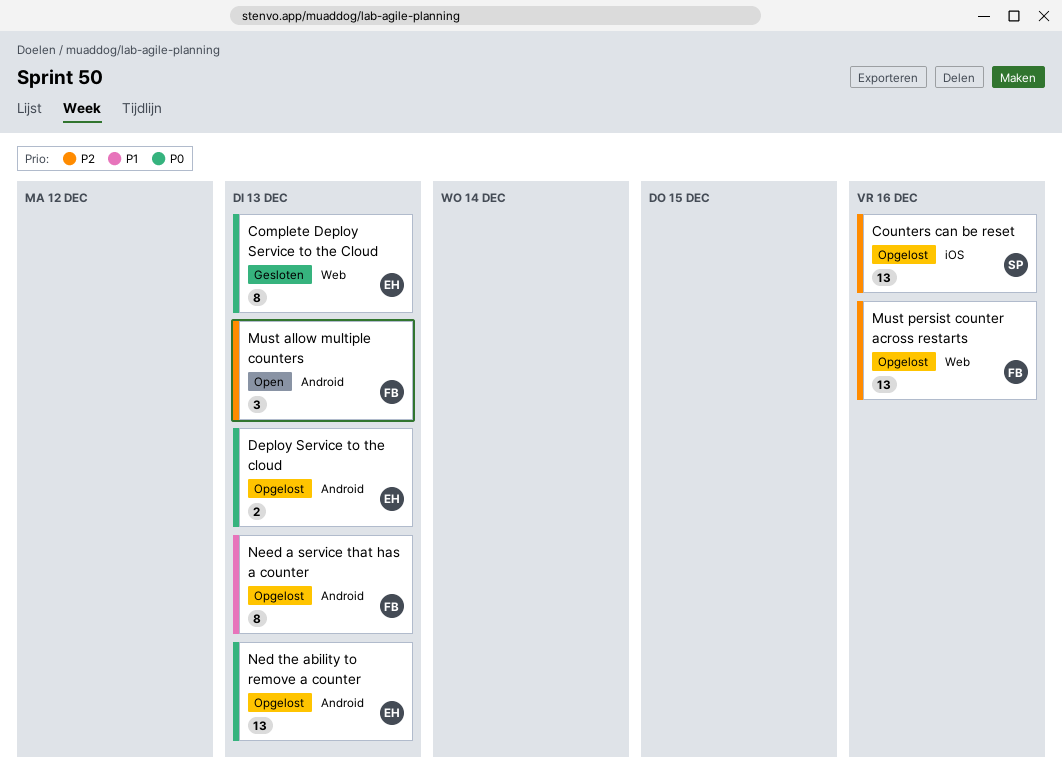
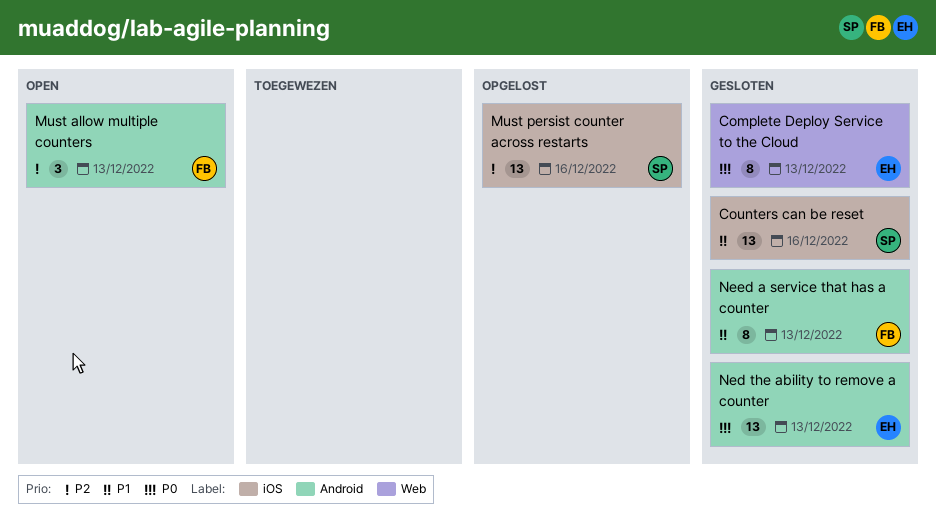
Counters can be reset, status: Opgelost -> Gesloten
Counters can be reset, priority: P2 -> P1
Deploy Service to the cloud: present -> none
Must persist counter across restarts, owner: FB -> SP
Must persist counter across restarts, label: Web -> iOS
Ned the ability to remove a counter, status: Opgelost -> Gesloten
Need a service that has a counter, status: Opgelost -> Gesloten

